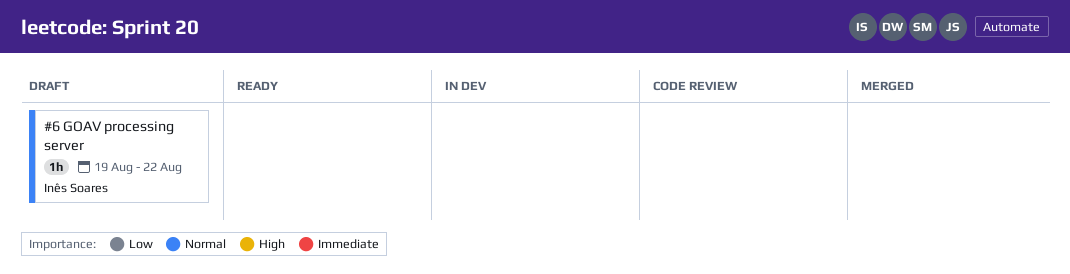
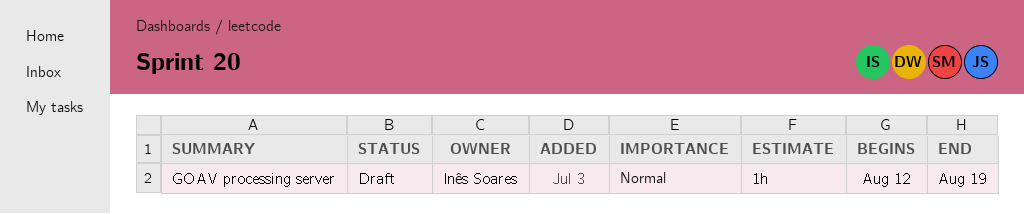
GOAV processing server, start: Aug 19 -> Aug 12
GOAV processing server, due: Aug 22 -> Aug 19

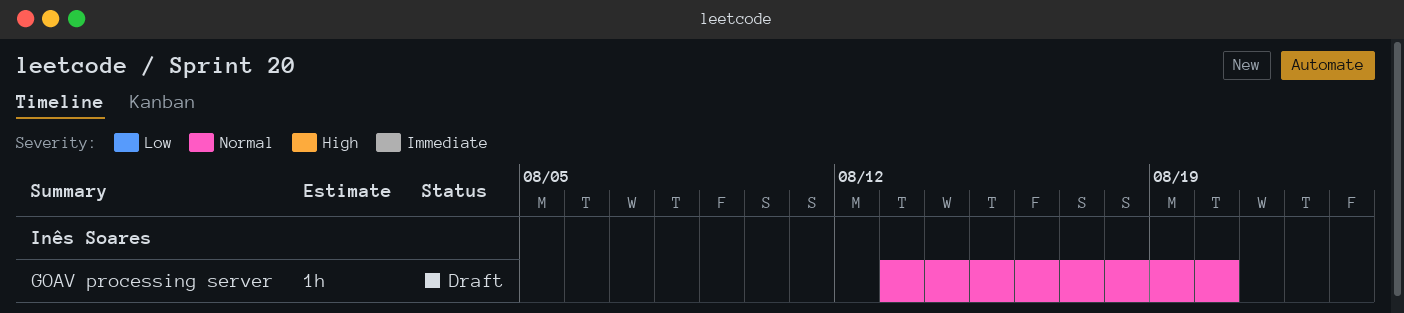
GOAV processing server, start: Aug 12 -> Aug 13
GOAV processing server, due: Aug 19 -> Aug 20

